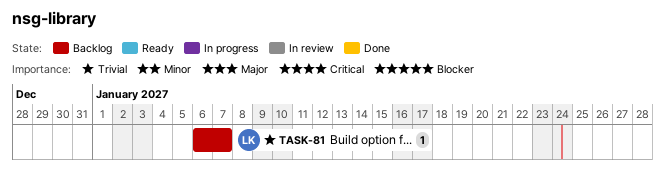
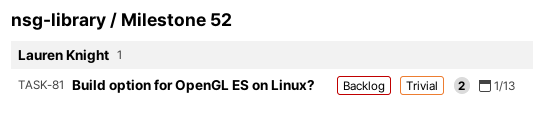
TASK-81, estimate: 1 -> 2
TASK-81, due: Jan 7 -> Jan 13

